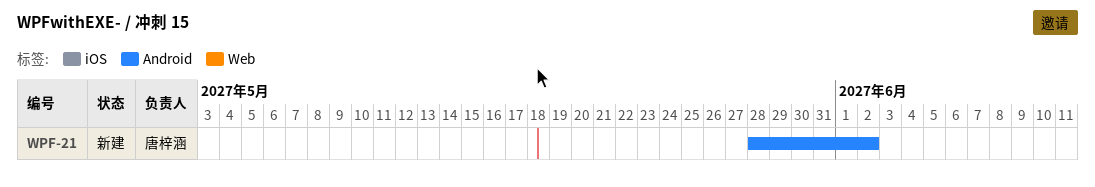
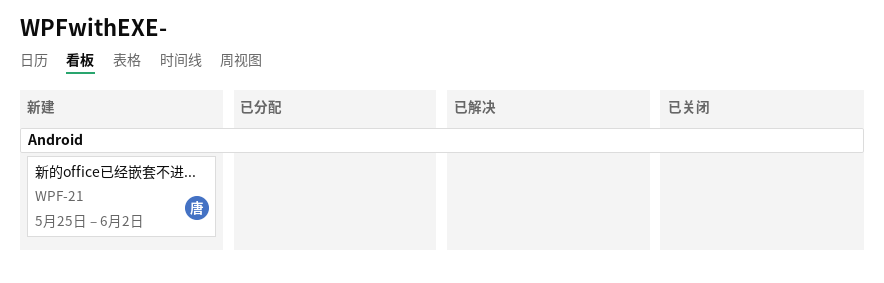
WPF-21, start: May 28 -> May 25

